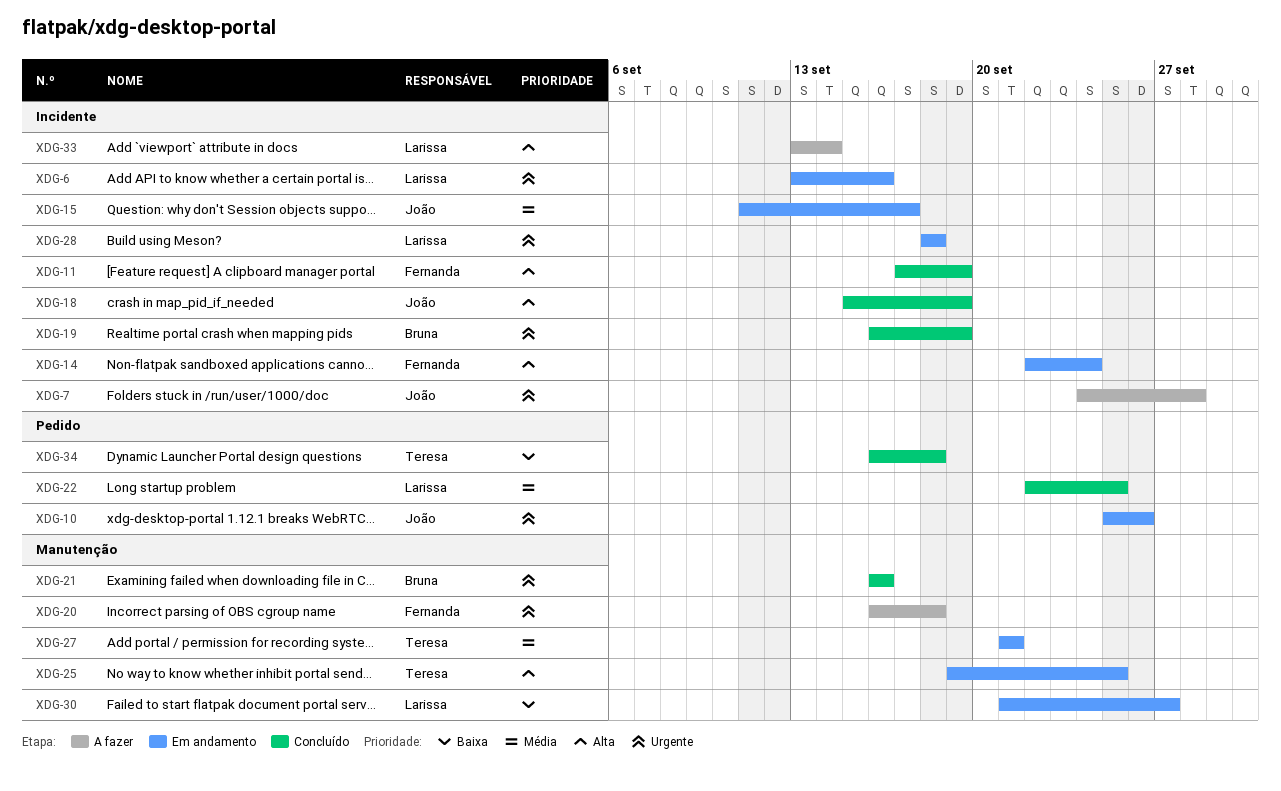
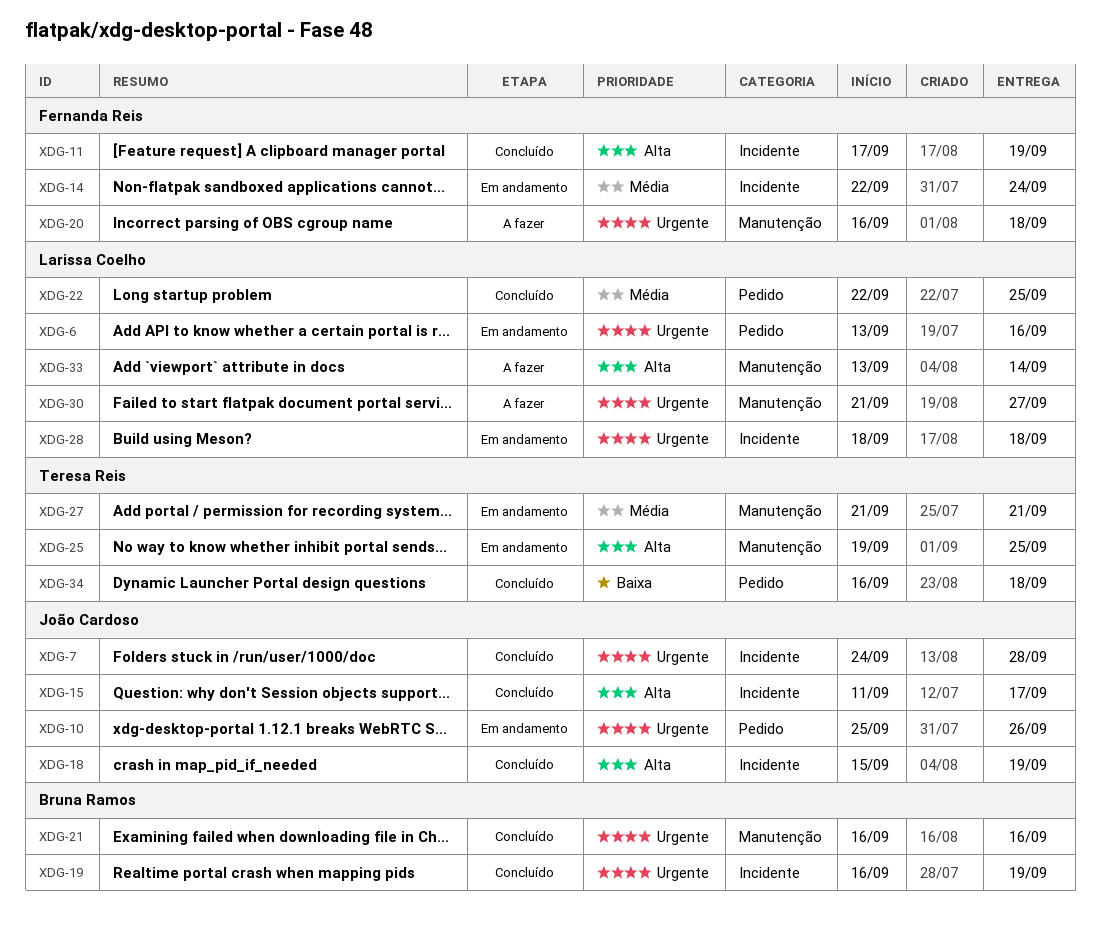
XDG-6, label: Incidente -> Pedido
XDG-7, status: A fazer -> Concluído
XDG-14, priority: Alta -> Média
XDG-15, status: Em andamento -> Concluído
XDG-15, priority: Média -> Alta
XDG-30, status: Em andamento -> A fazer
XDG-30, priority: Baixa -> Urgente
XDG-33, label: Incidente -> Manutenção

